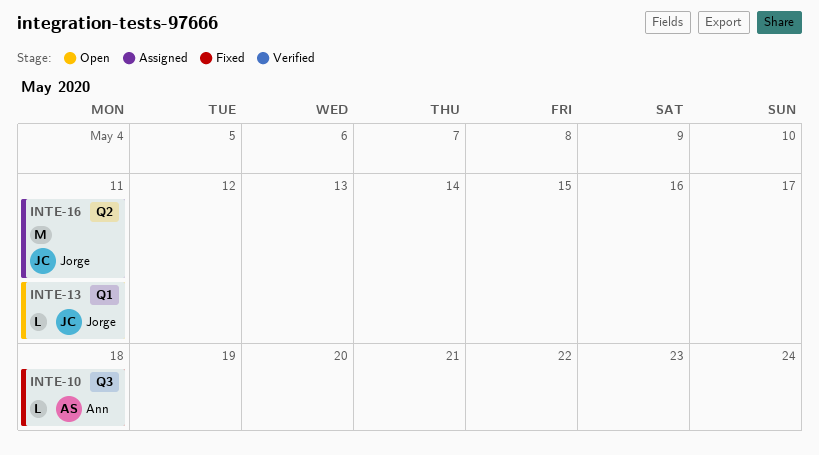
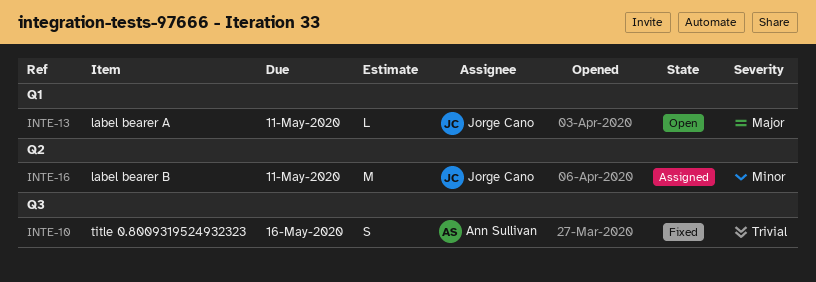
INTE-10, estimate: L -> S
INTE-10, due: May 18 -> May 16

